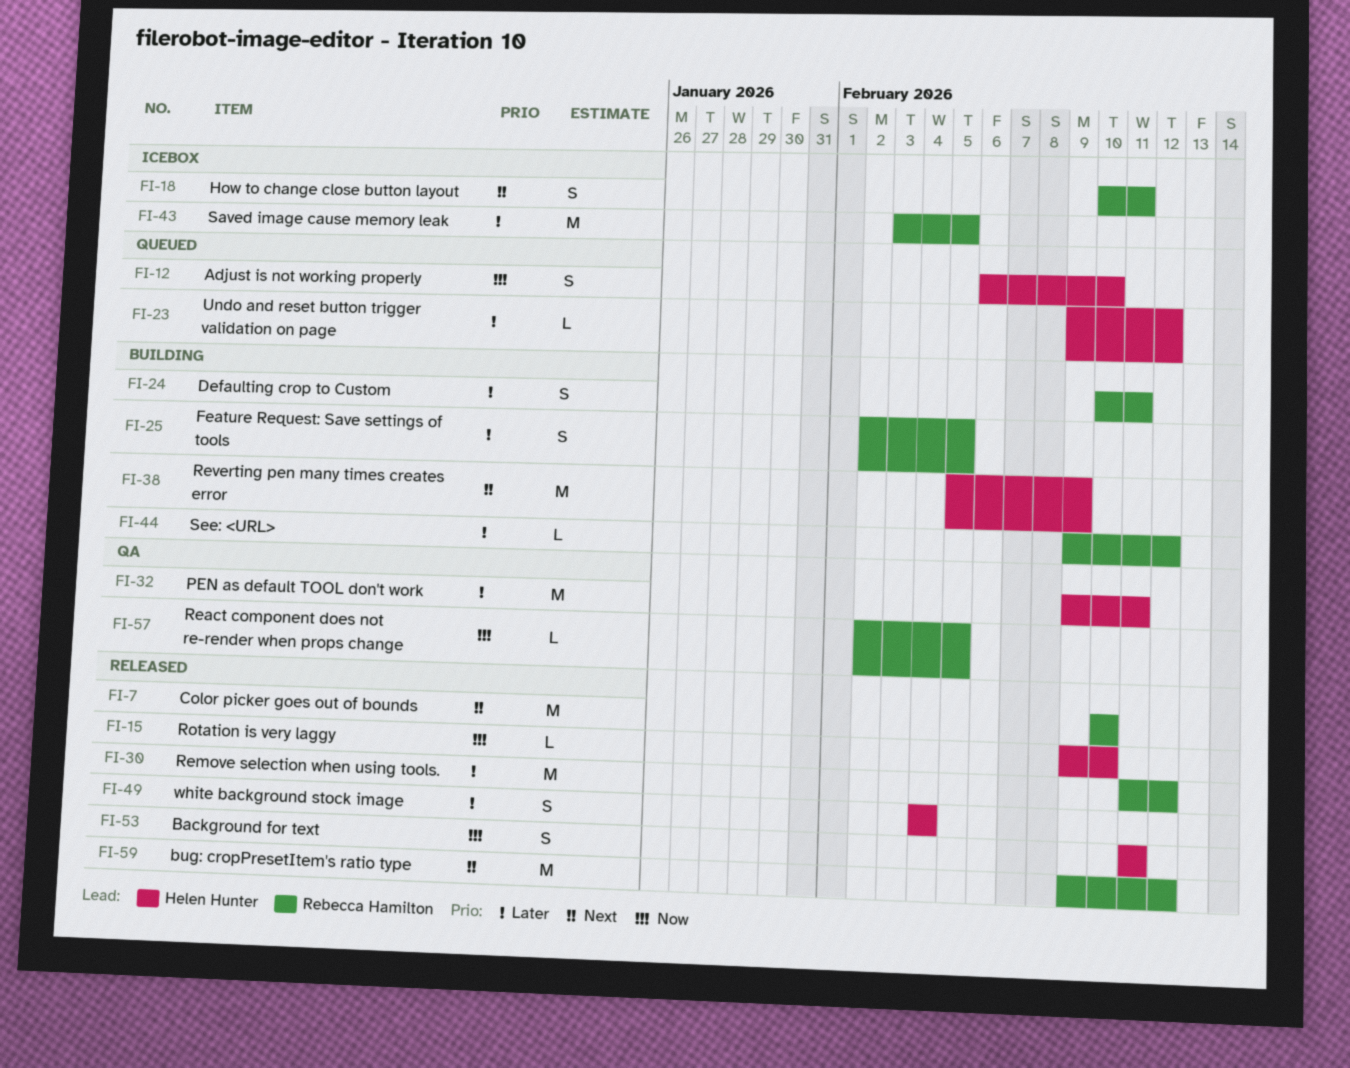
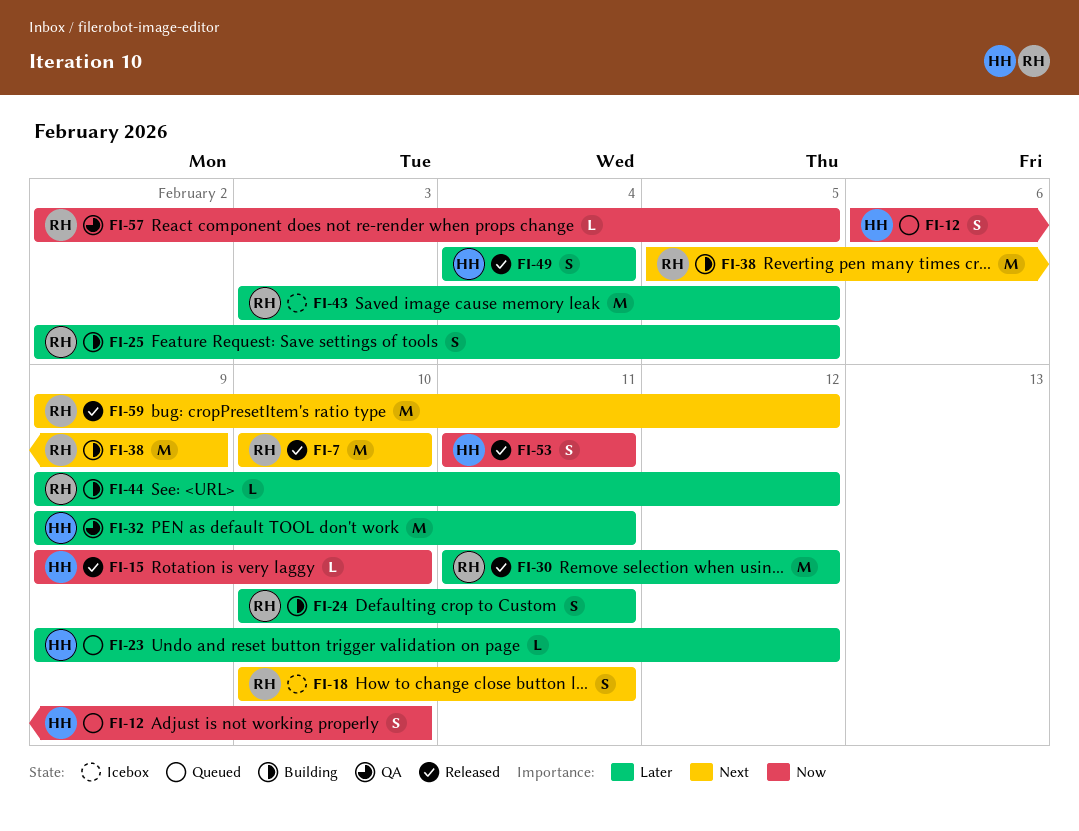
FI-38, owner: Helen Hunter -> Rebecca Hamilton

